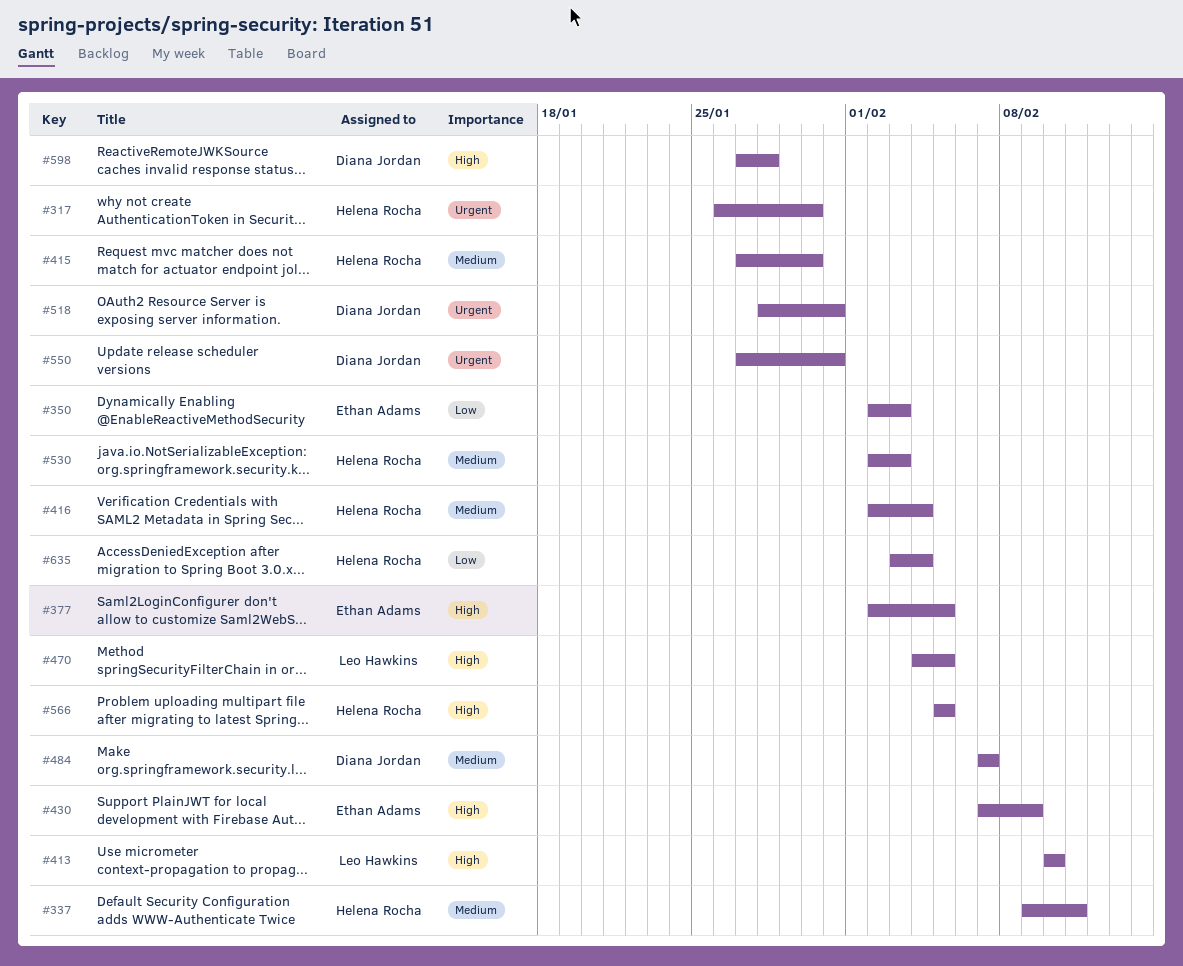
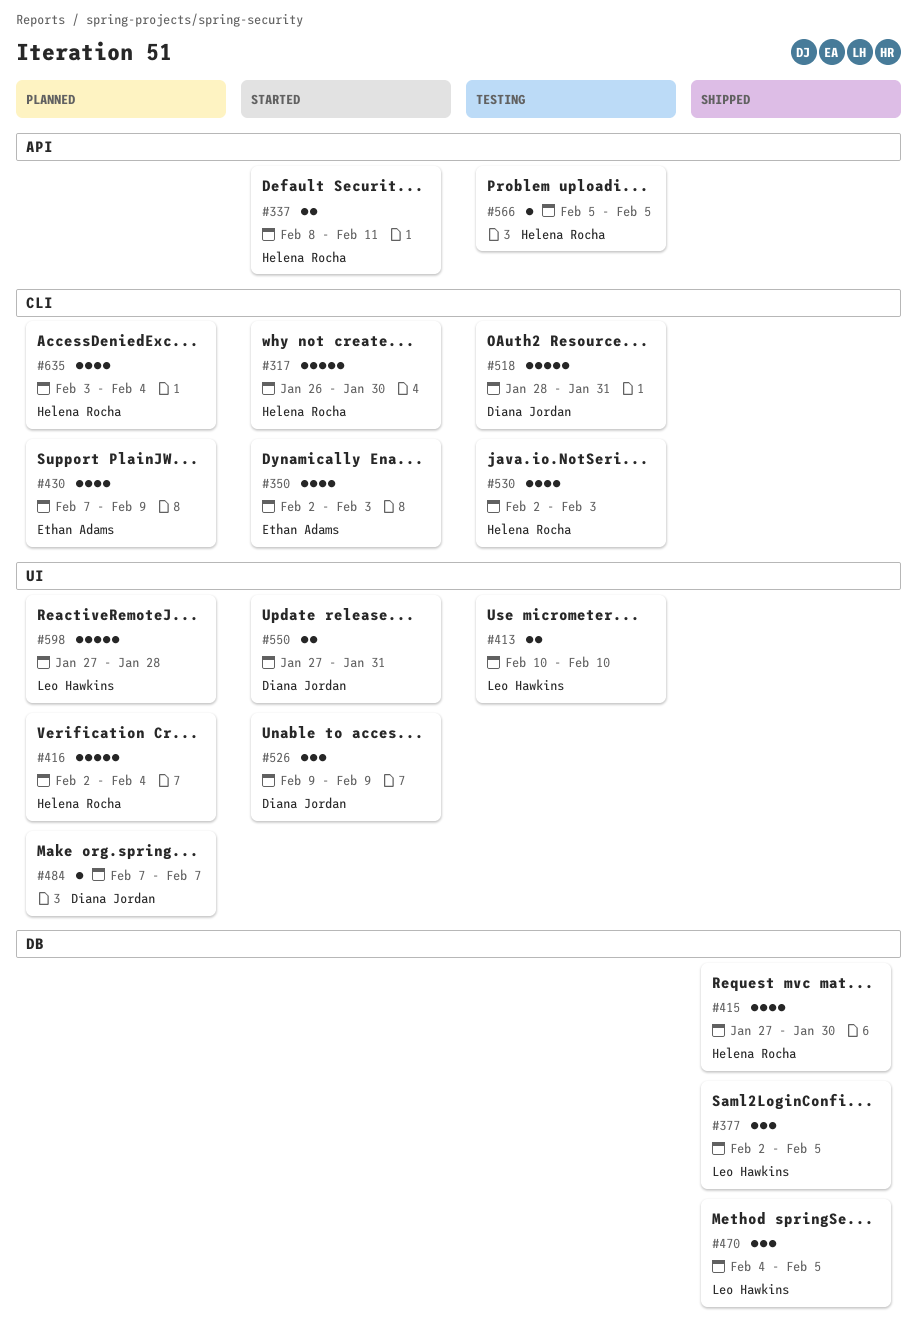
#337, start: Feb 9 -> Feb 8
#377, owner: Ethan Adams -> Leo Hawkins
#526: none -> present
#598, owner: Diana Jordan -> Leo Hawkins

